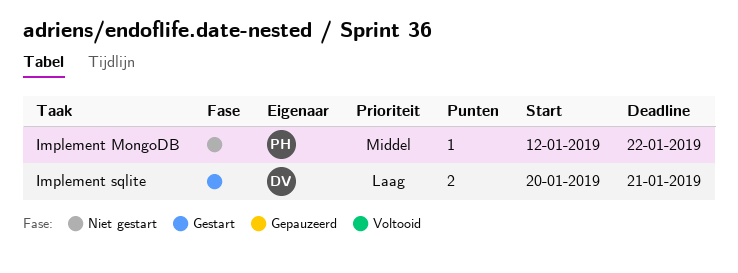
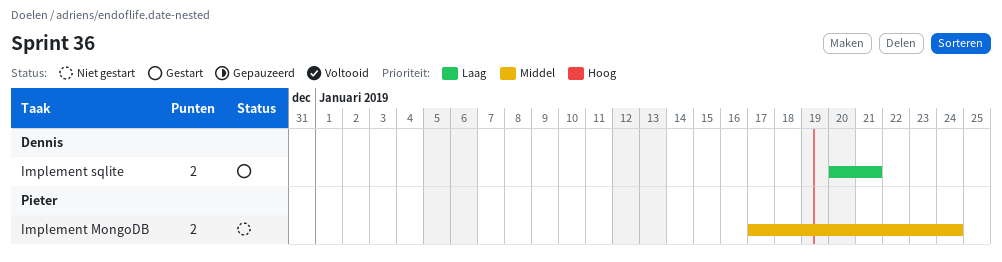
Implement MongoDB, estimate: 1 -> 2
Implement MongoDB, start: Jan 12 -> Jan 17
Implement MongoDB, due: Jan 22 -> Jan 24

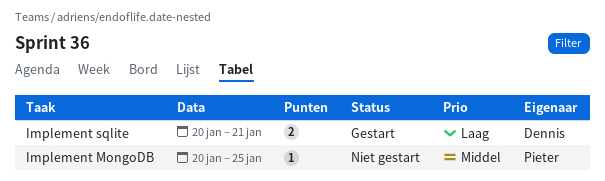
Implement MongoDB, estimate: 2 -> 1
Implement MongoDB, start: Jan 17 -> Jan 20
Implement MongoDB, due: Jan 24 -> Jan 25

